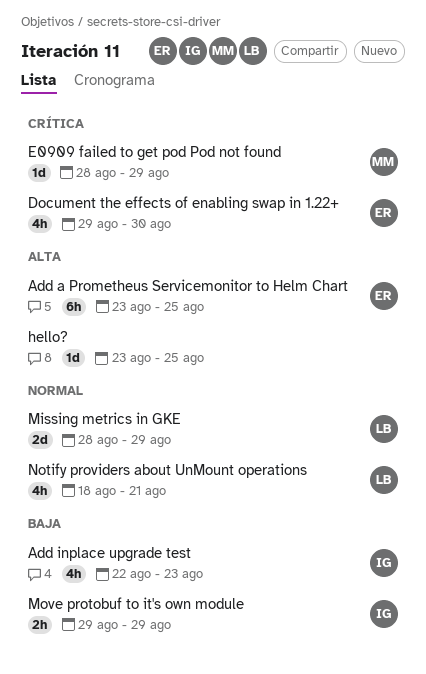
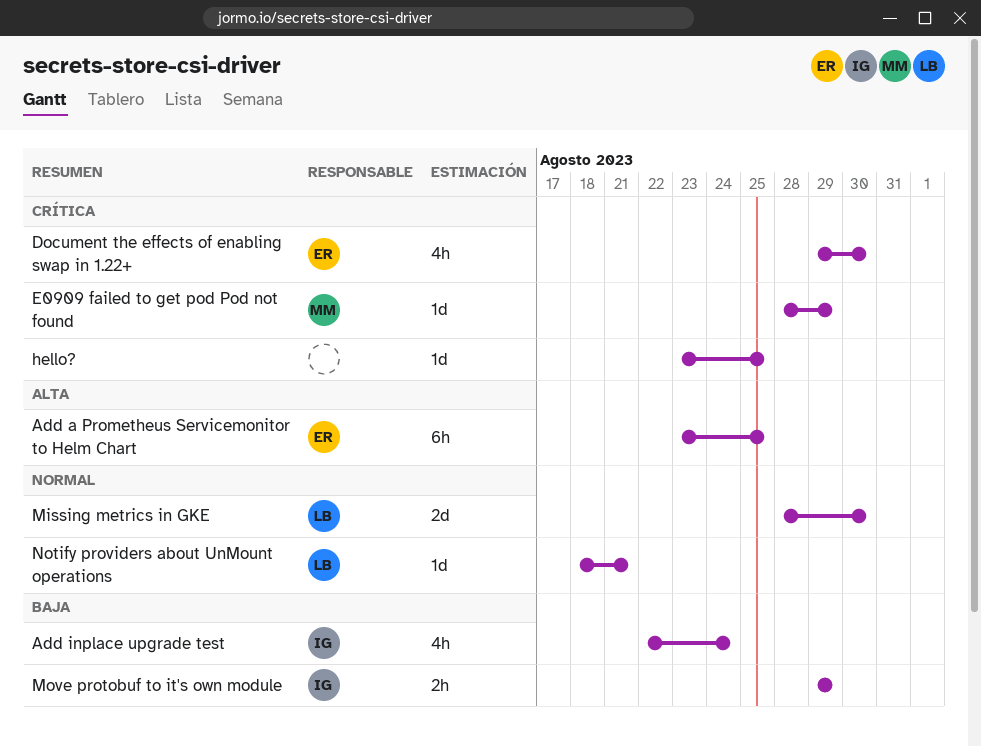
Add inplace upgrade test, due: Aug 23 -> Aug 24
hello?, priority: Alta -> Crítica
Missing metrics in GKE, due: Aug 29 -> Aug 30
Notify providers about UnMount operations, estimate: 4h -> 1d

